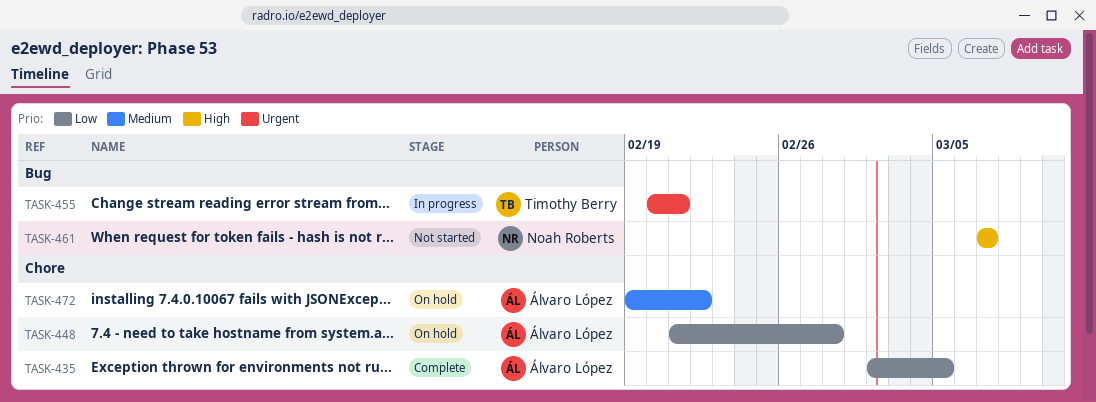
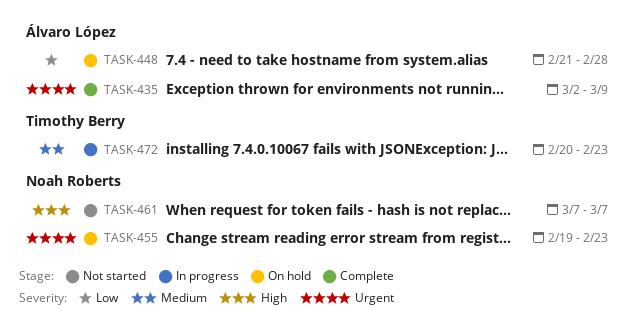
TASK-435, priority: Low -> Urgent
TASK-435, due: Mar 5 -> Mar 9
TASK-455, status: In progress -> On hold
TASK-455, owner: Timothy Berry -> Noah Roberts
TASK-455, start: Feb 20 -> Feb 19
TASK-455, due: Feb 21 -> Feb 23
TASK-472, status: On hold -> In progress
TASK-472, owner: Álvaro López -> Timothy Berry
TASK-472, start: Feb 19 -> Feb 20
TASK-472, due: Feb 22 -> Feb 23

